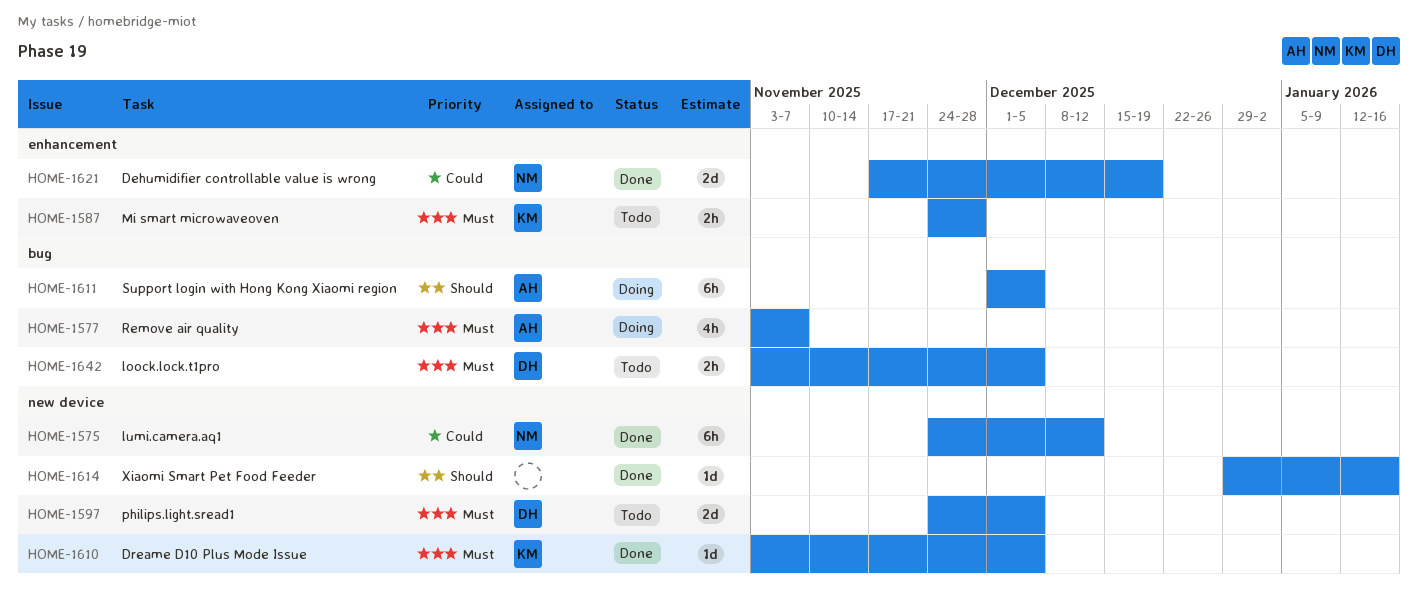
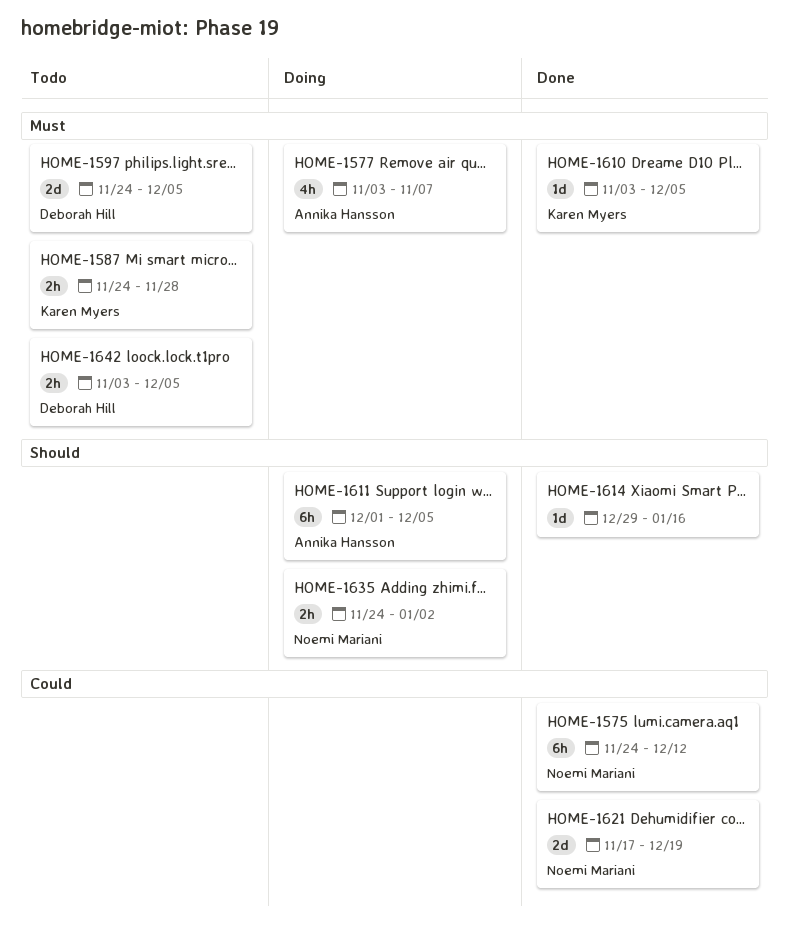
HOME-1635: none -> present

